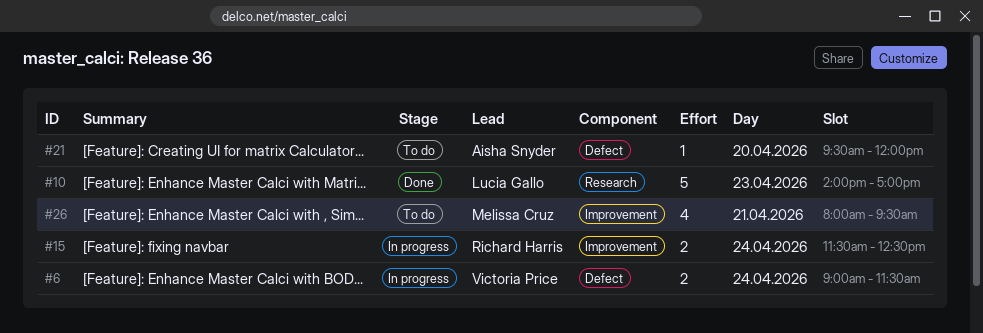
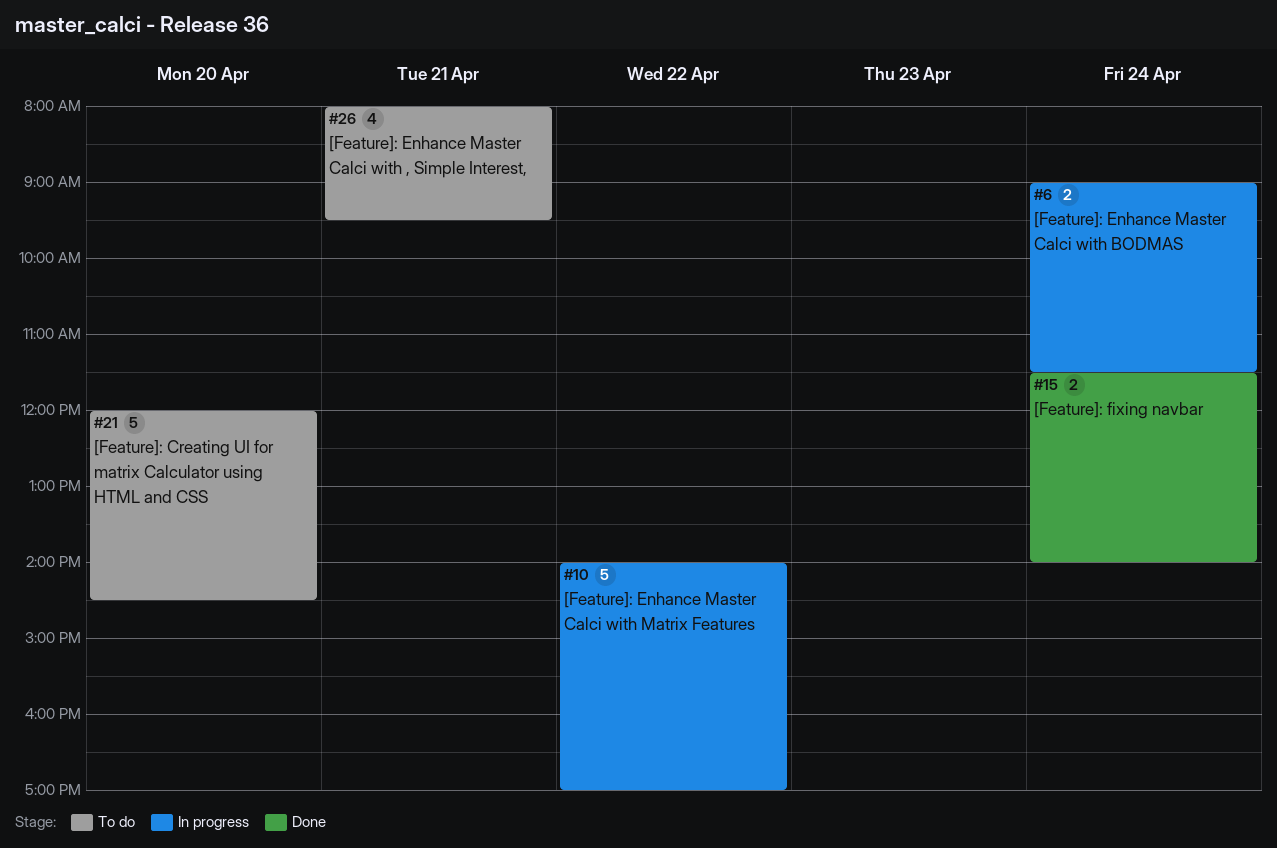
#10, status: Done -> In progress
#10, day: Apr 23 -> Apr 22
#15, status: In progress -> Done
#15, ends: 12:30 -> 14:00
#21, estimate: 1 -> 5
#21, begins: 09:30 -> 12:00
#21, ends: 12:00 -> 14:30

